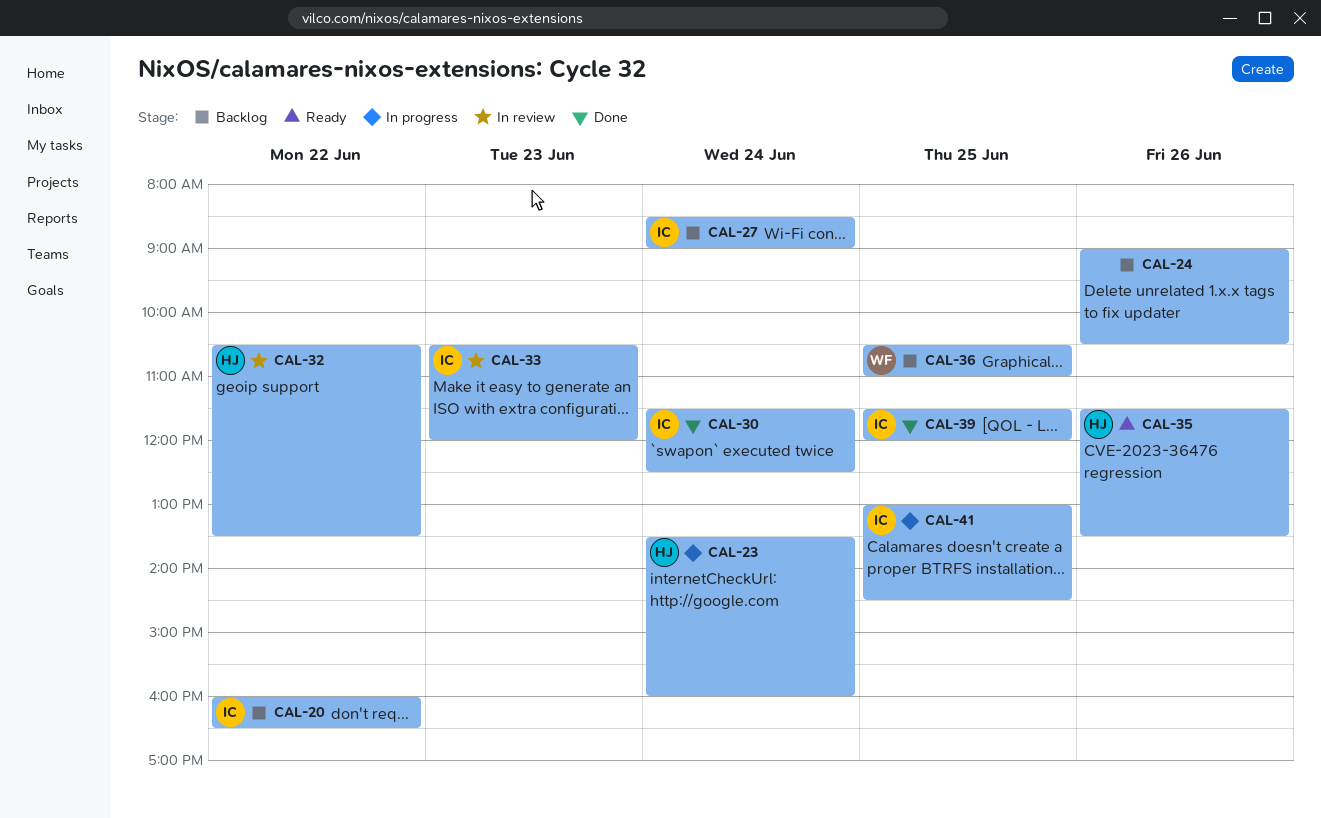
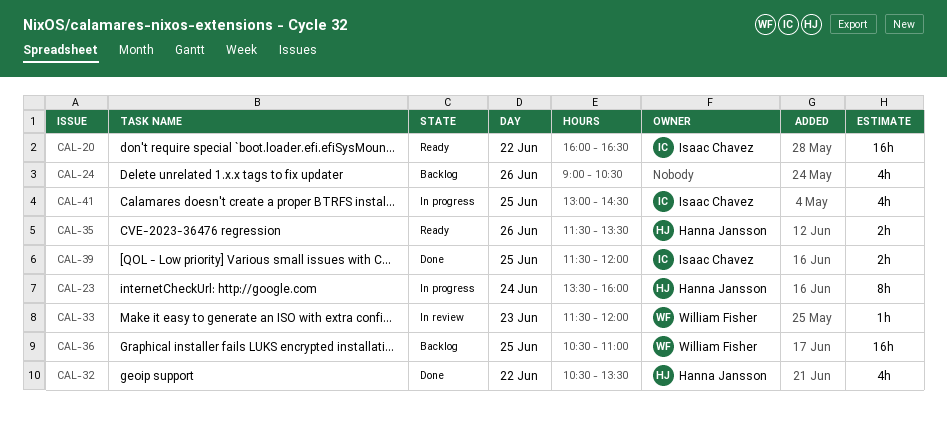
CAL-20, status: Backlog -> Ready
CAL-27: present -> none
CAL-30: present -> none
CAL-32, status: In review -> Done
CAL-33, owner: Isaac Chavez -> William Fisher
CAL-33, begins: 10:30 -> 11:30

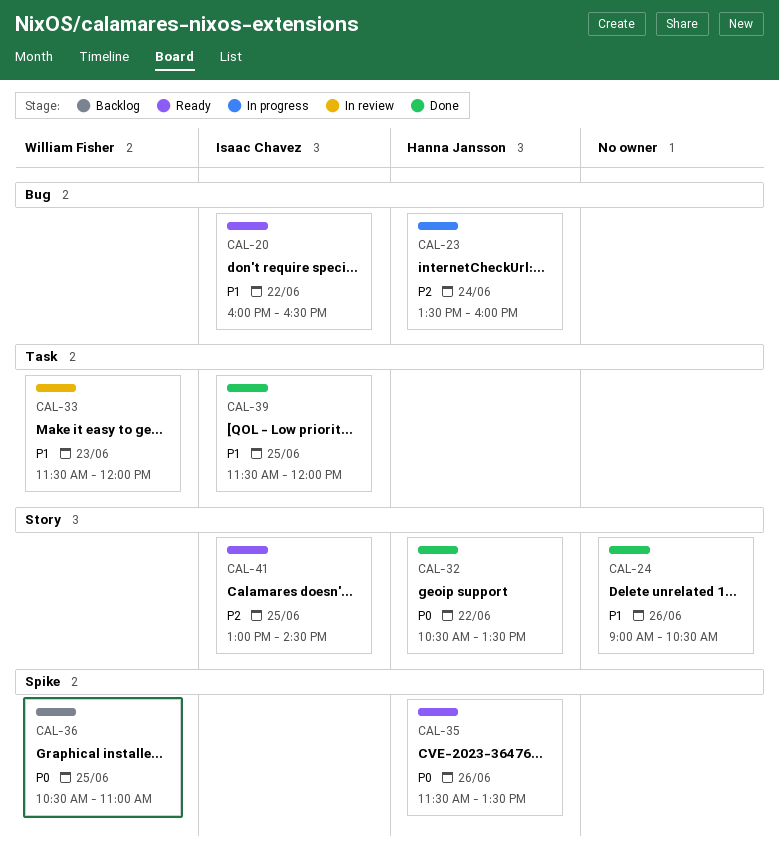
CAL-24, status: Backlog -> Done
CAL-41, status: In progress -> Ready

